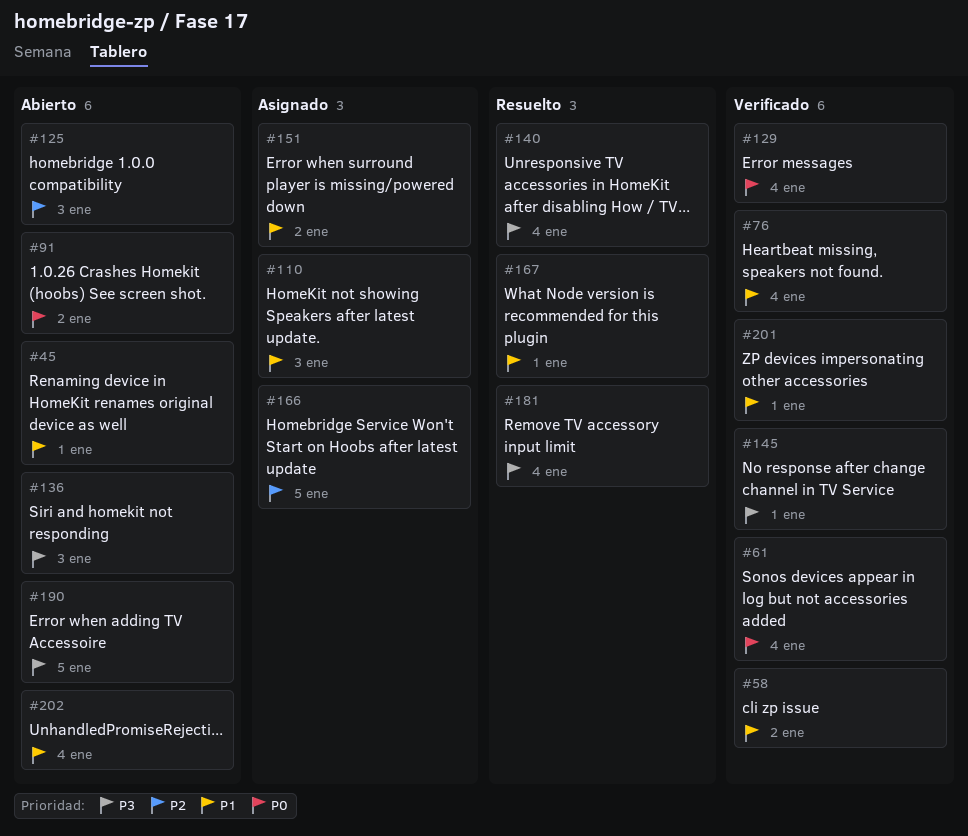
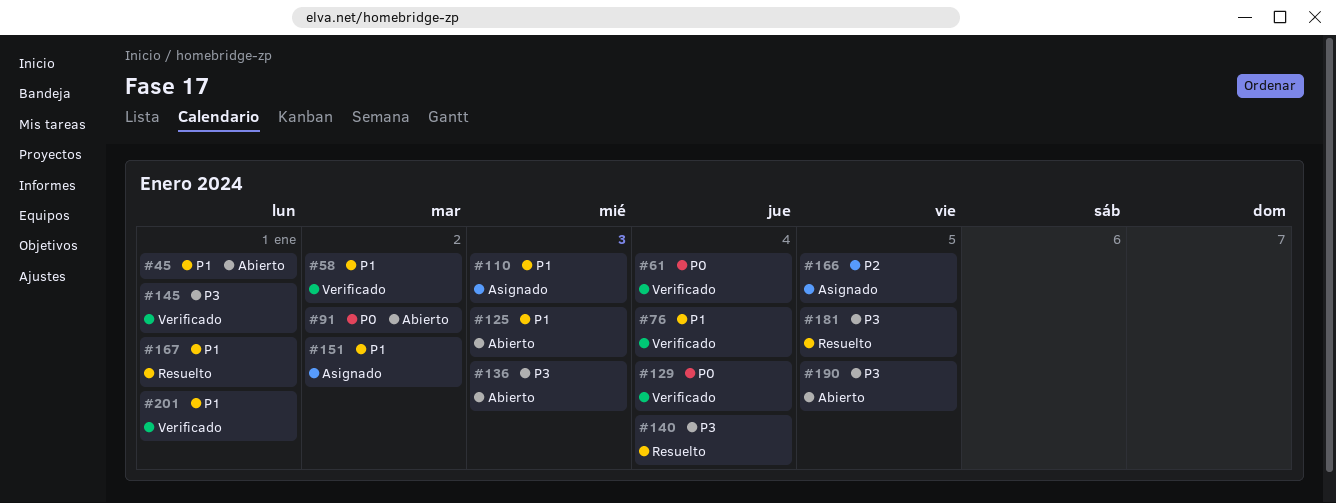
#125, priority: P2 -> P1
#181, due: Jan 4 -> Jan 5
#202: present -> none

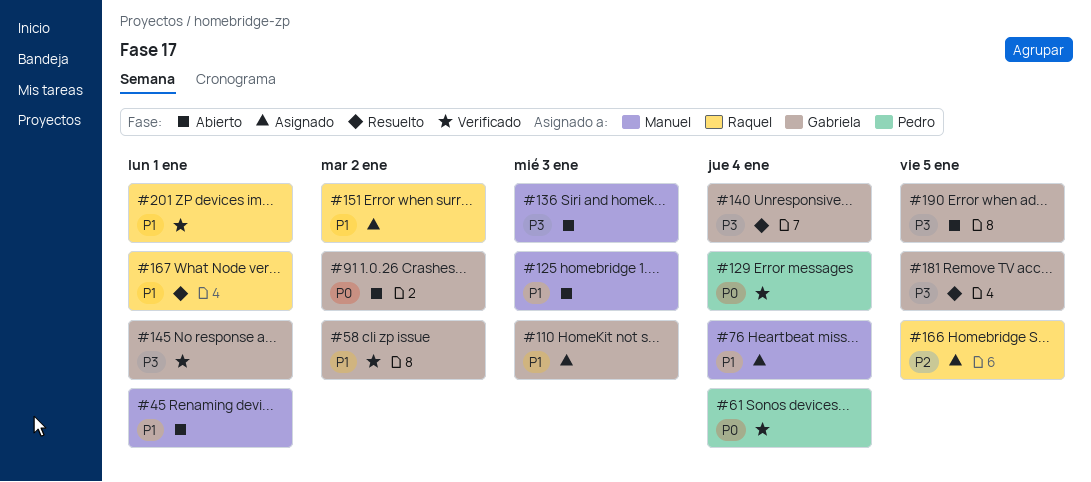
#76, status: Verificado -> Asignado

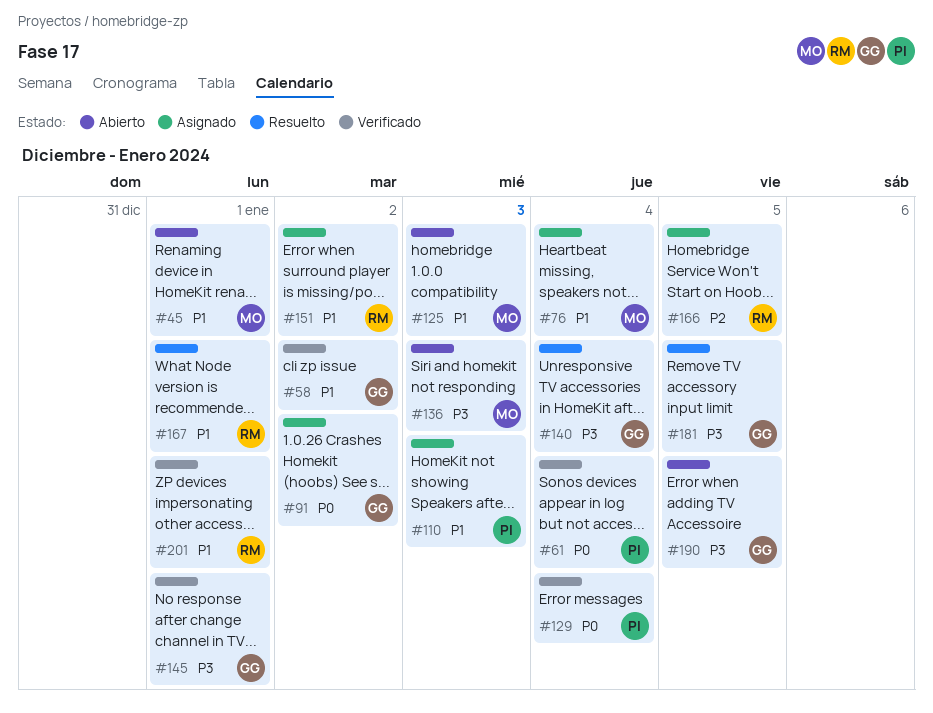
#91, status: Abierto -> Asignado
#110, owner: Gabriela -> Pedro

